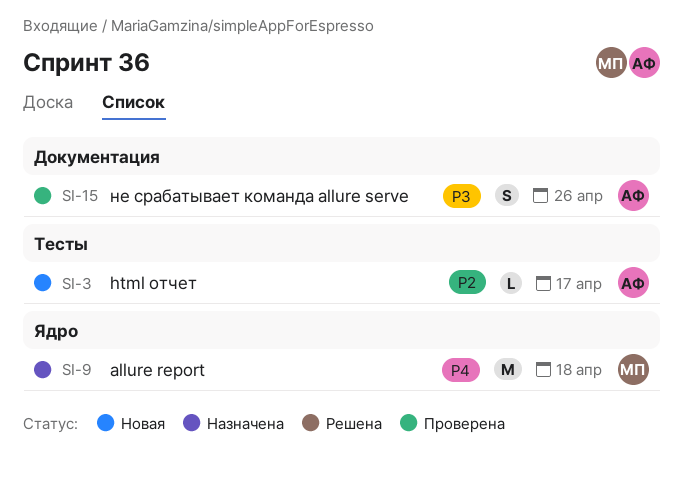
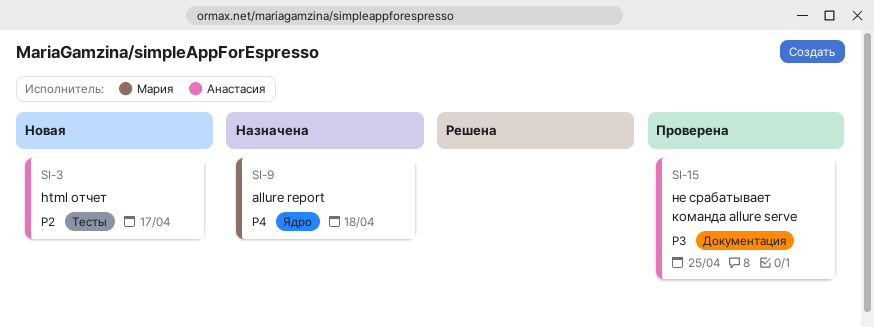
SI-15, due: Apr 26 -> Apr 25

